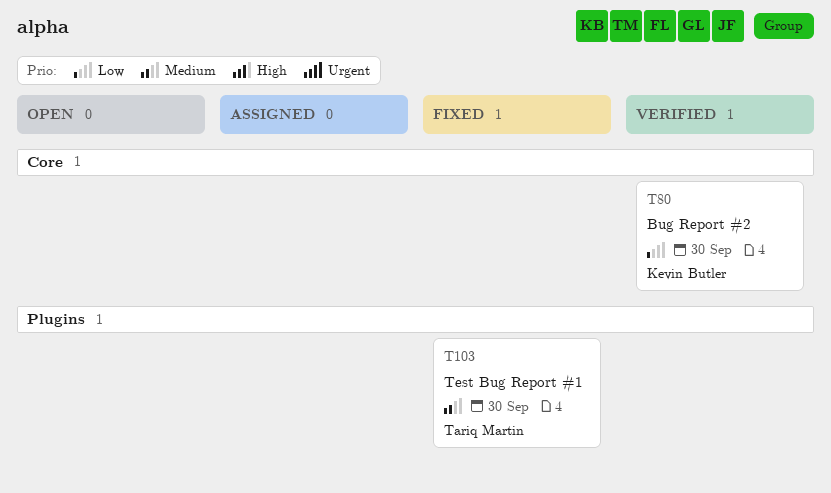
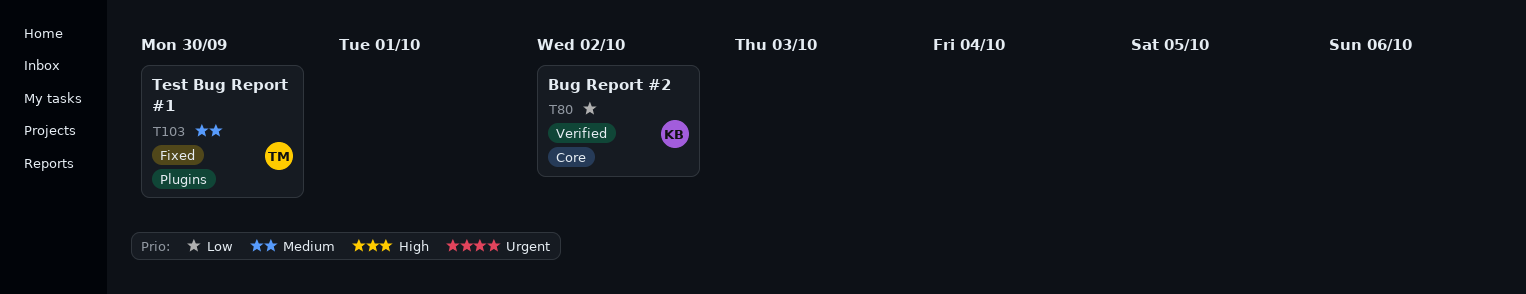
T80, due: Sep 30 -> Oct 2

